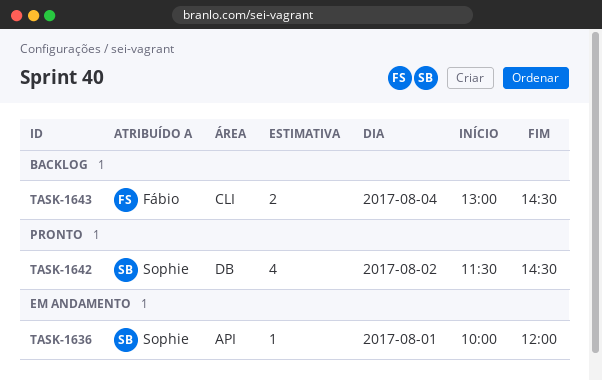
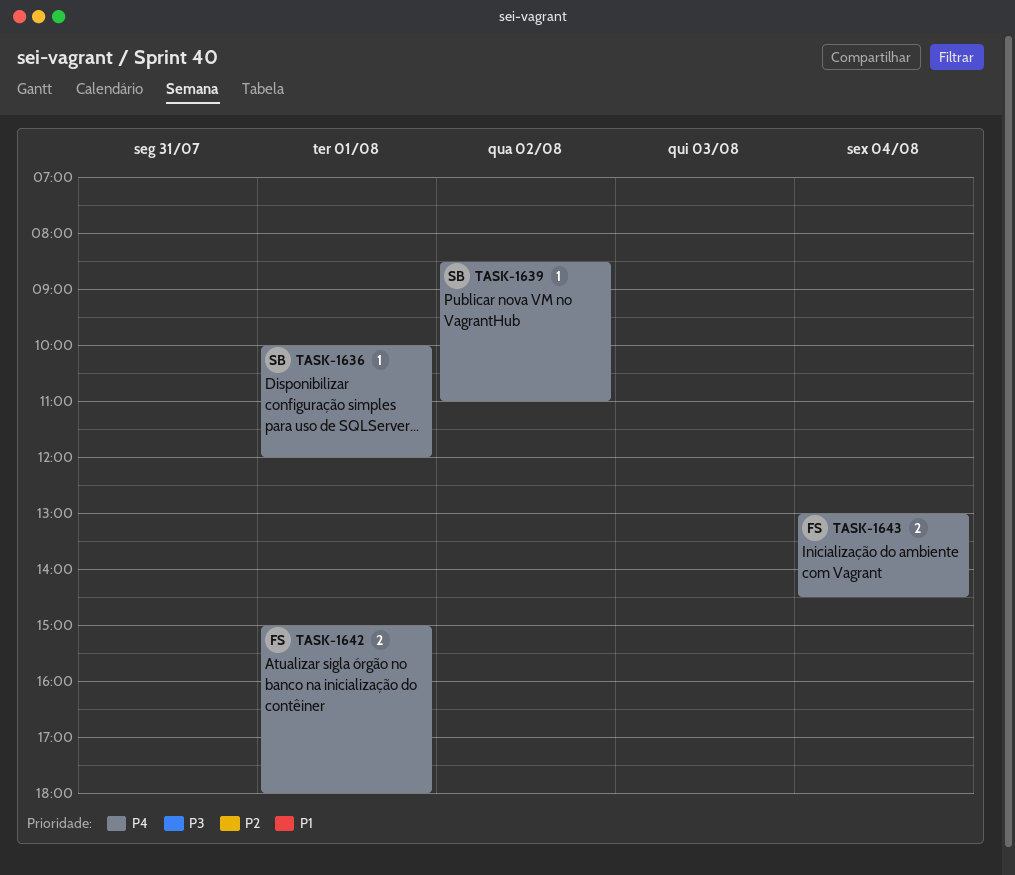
TASK-1639: none -> present
TASK-1642, owner: Sophie -> Fábio
TASK-1642, estimate: 4 -> 2
TASK-1642, day: Aug 2 -> Aug 1
TASK-1642, begins: 11:30 -> 15:00
TASK-1642, ends: 14:30 -> 18:00

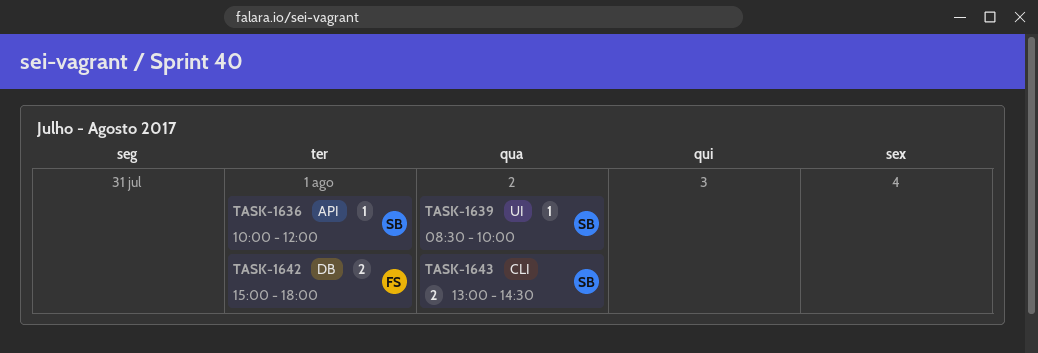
TASK-1639, ends: 11:00 -> 10:00
TASK-1643, owner: FS -> SB
TASK-1643, day: Aug 4 -> Aug 2

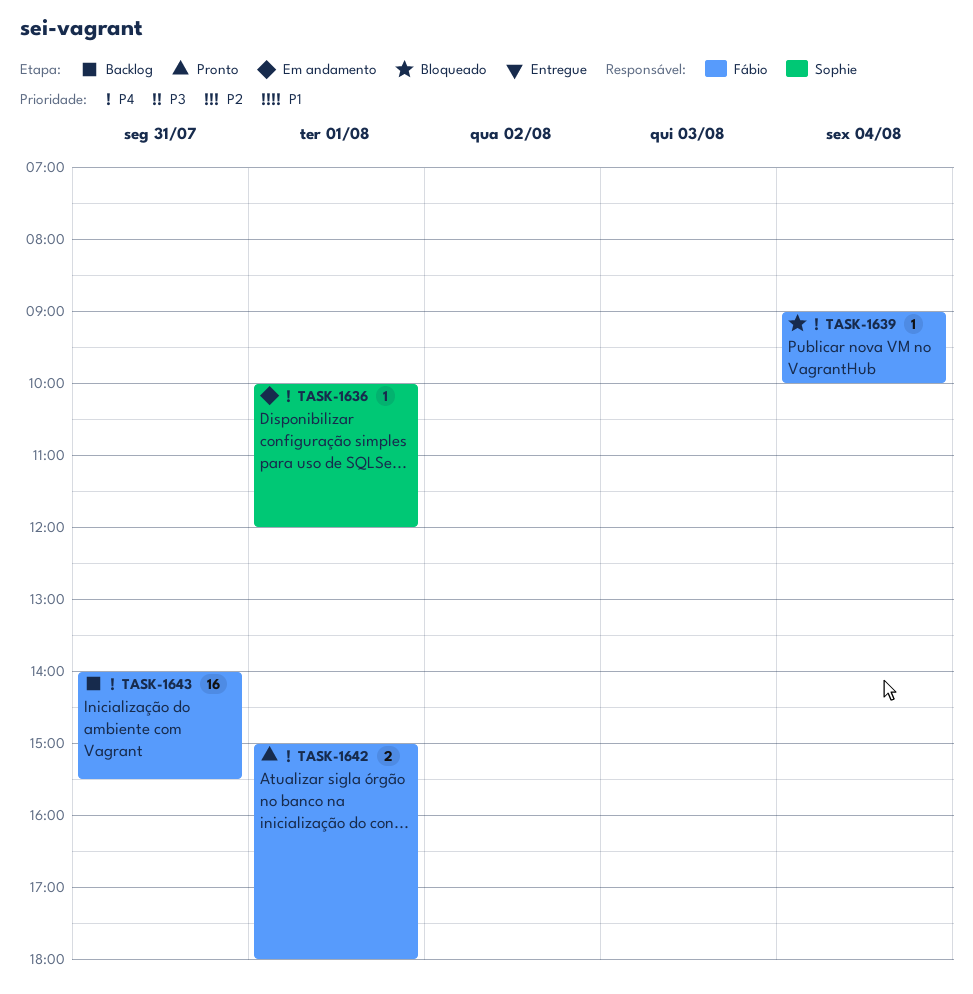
TASK-1639, owner: Sophie -> Fábio
TASK-1639, day: Aug 2 -> Aug 4
TASK-1639, begins: 08:30 -> 09:00
TASK-1643, owner: Sophie -> Fábio
TASK-1643, estimate: 2 -> 16
TASK-1643, day: Aug 2 -> Jul 31
TASK-1643, begins: 13:00 -> 14:00
TASK-1643, ends: 14:30 -> 15:30

